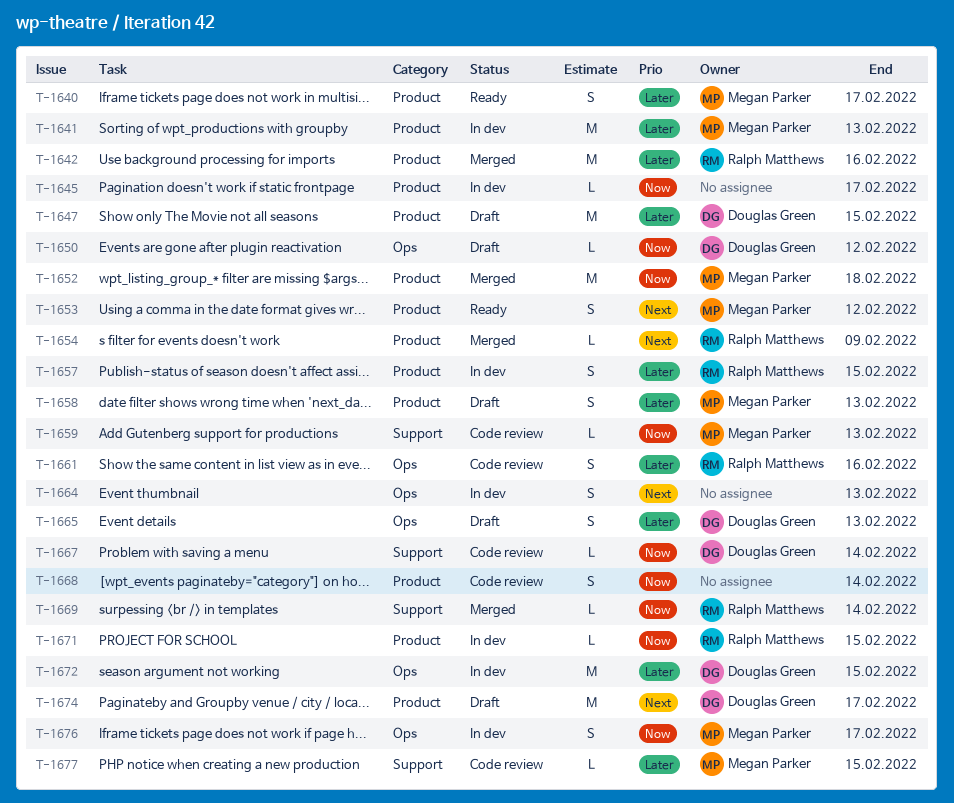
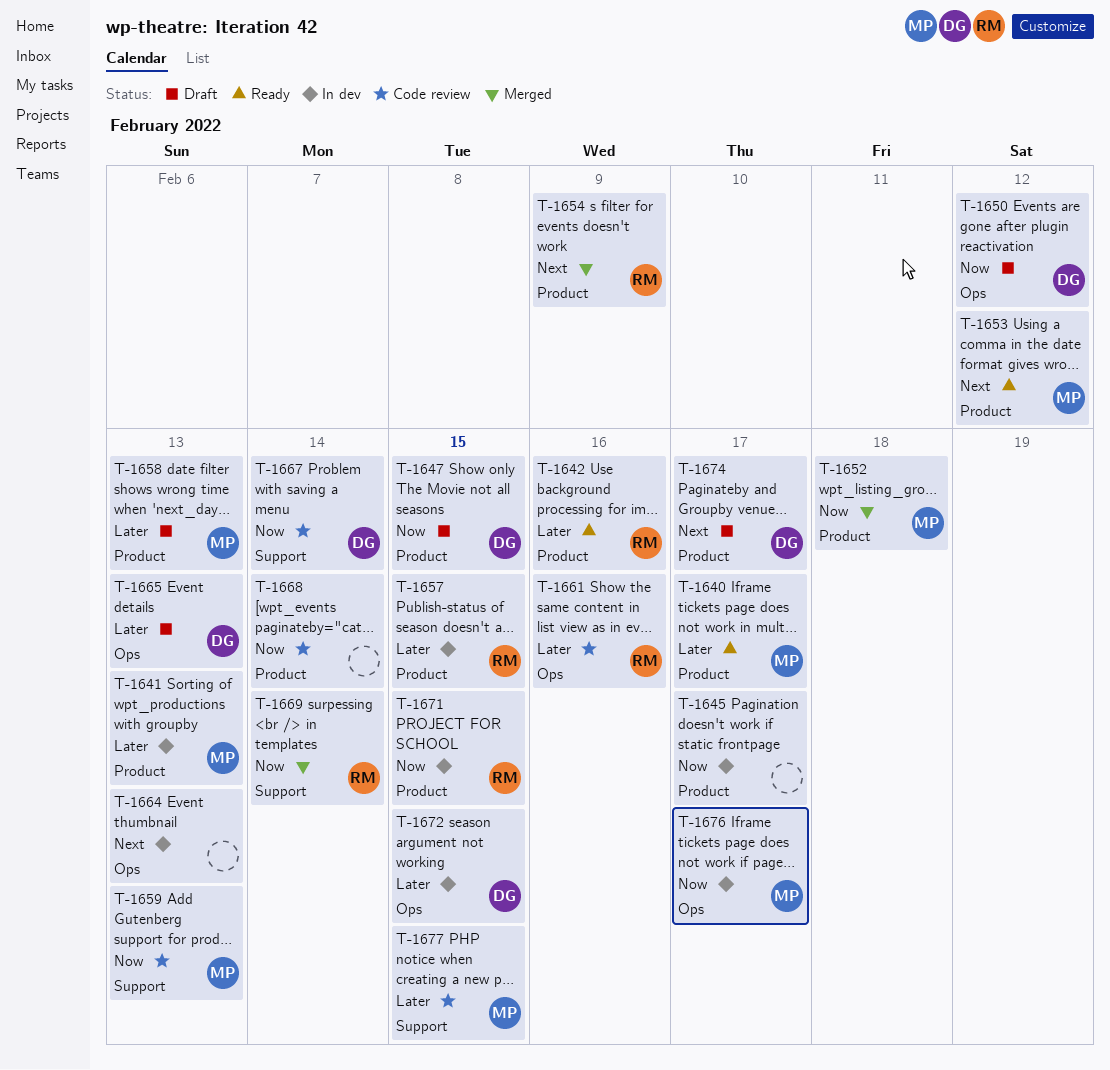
T-1642, status: Merged -> Ready
T-1647, priority: Later -> Now

